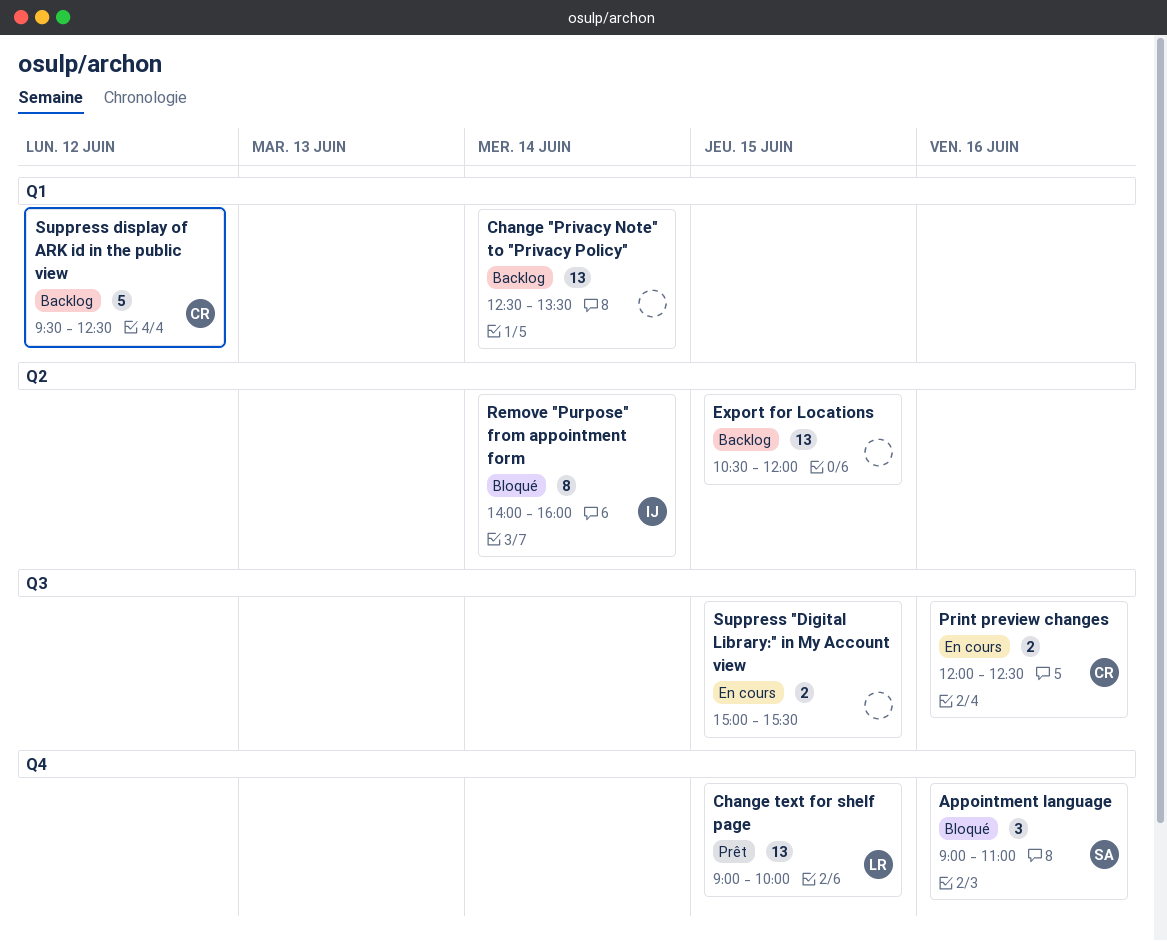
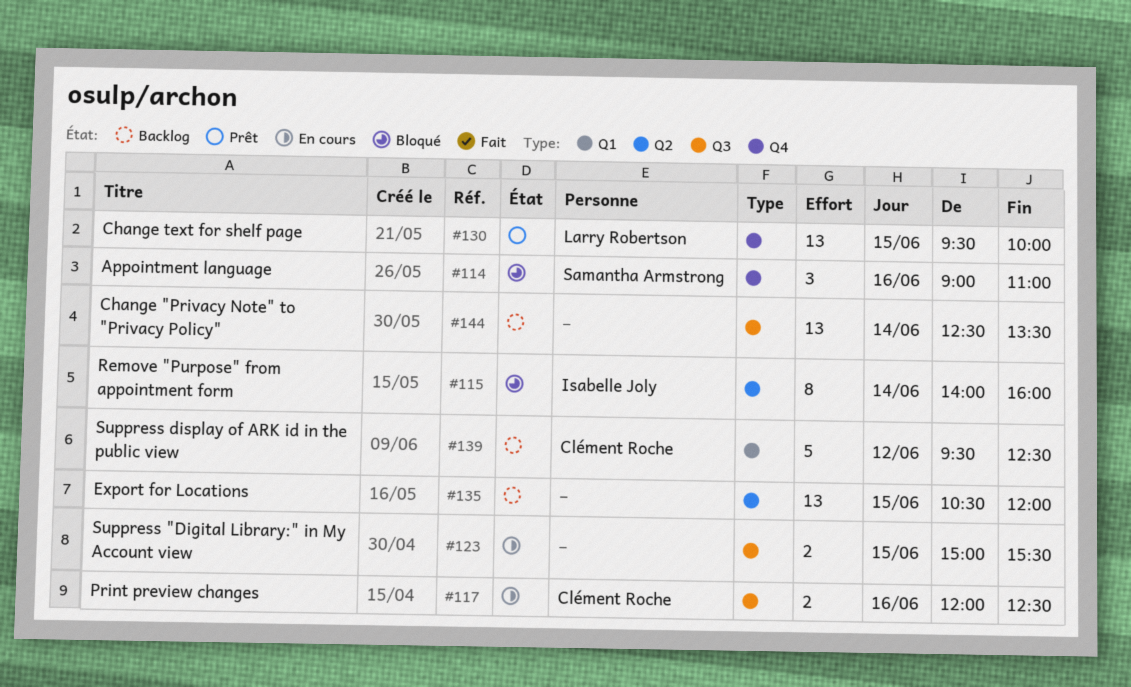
Change "Privacy Note" to "Privacy Policy", label: Q1 -> Q3
Change text for shelf page, begins: 09:00 -> 09:30

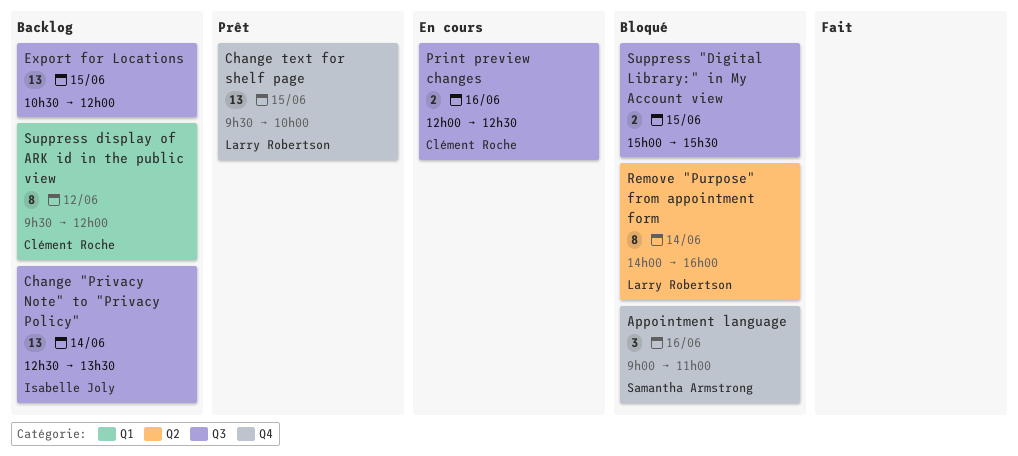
Change "Privacy Note" to "Privacy Policy", owner: none -> Isabelle Joly
Export for Locations, label: Q2 -> Q3
Remove "Purpose" from appointment form, owner: Isabelle Joly -> Larry Robertson
Suppress "Digital Library:" in My Account view, status: En cours -> Bloqué
Suppress display of ARK id in the public view, estimate: 5 -> 8
Suppress display of ARK id in the public view, ends: 12:30 -> 12:00

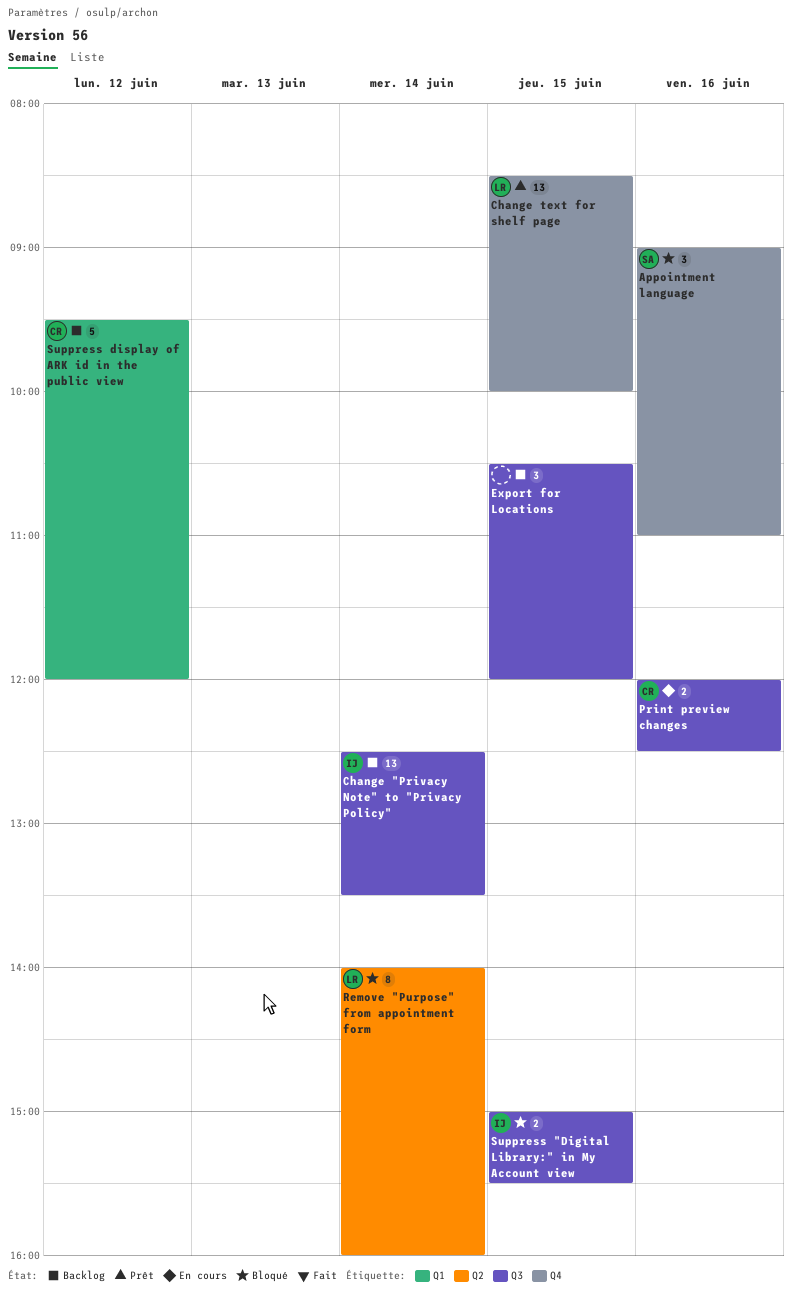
Change text for shelf page, begins: 09:30 -> 08:30
Export for Locations, estimate: 13 -> 3
Suppress "Digital Library:" in My Account view, owner: none -> Isabelle Joly
Suppress display of ARK id in the public view, estimate: 8 -> 5

